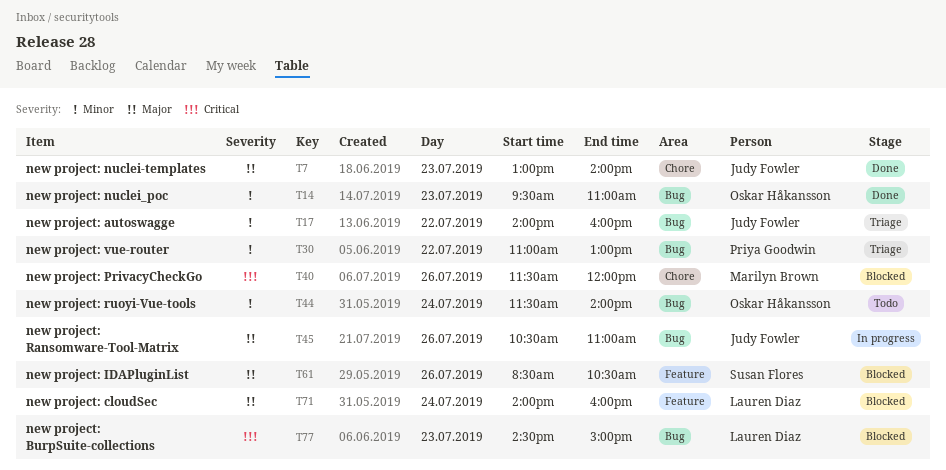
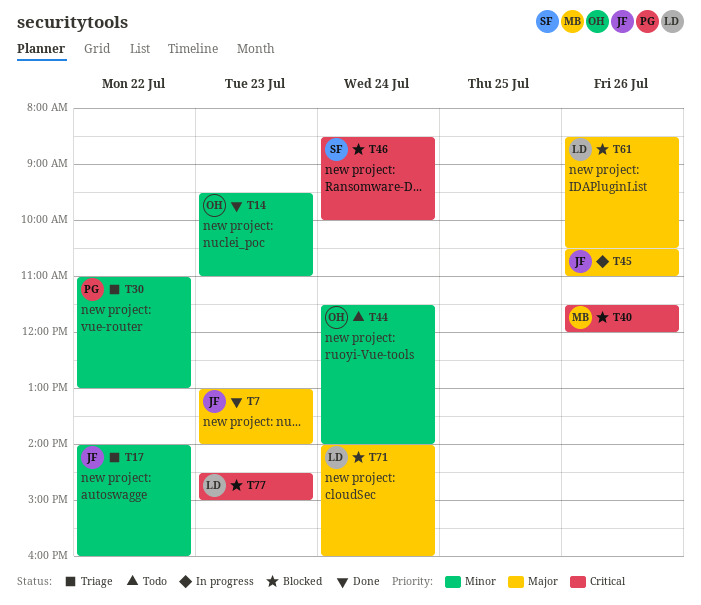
T46: none -> present
T61, owner: Susan Flores -> Lauren Diaz

